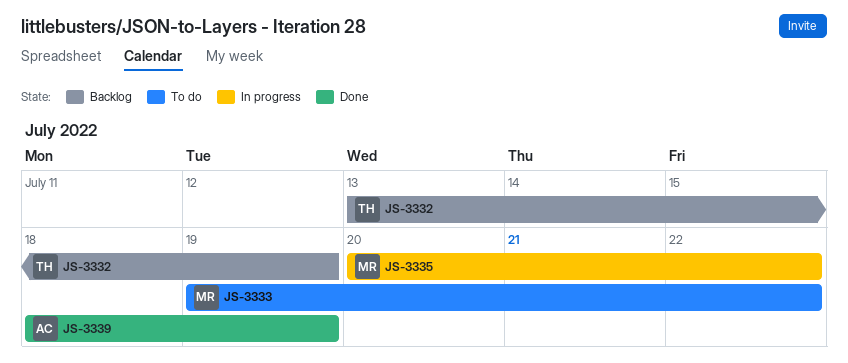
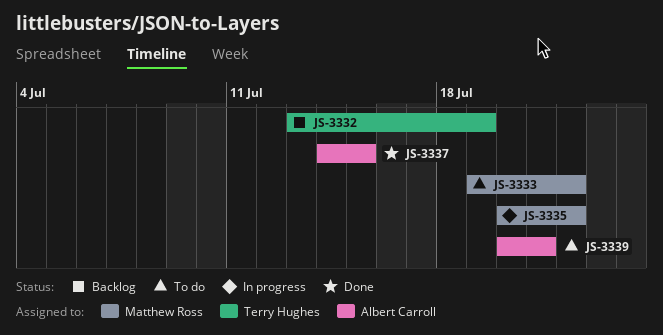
JS-3337: none -> present
JS-3339, status: Done -> To do
JS-3339, start: Jul 18 -> Jul 20
JS-3339, due: Jul 19 -> Jul 21

